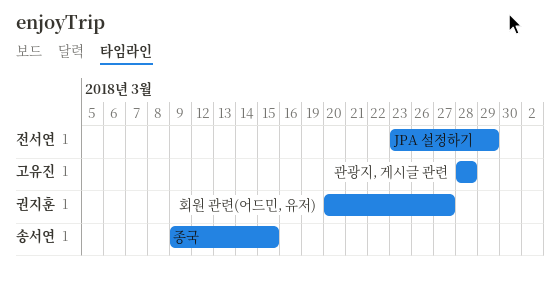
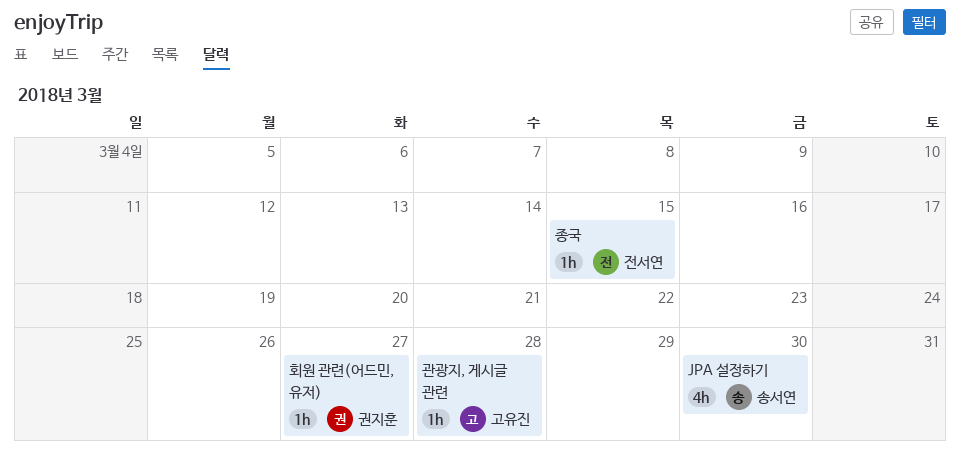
JPA 설정하기, owner: 전서연 -> 송서연
JPA 설정하기, due: Mar 29 -> Mar 30
종국, owner: 송서연 -> 전서연

